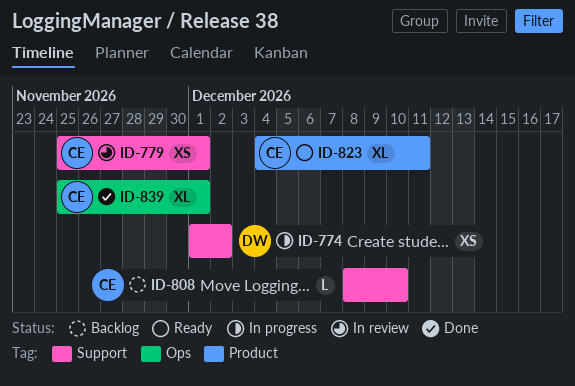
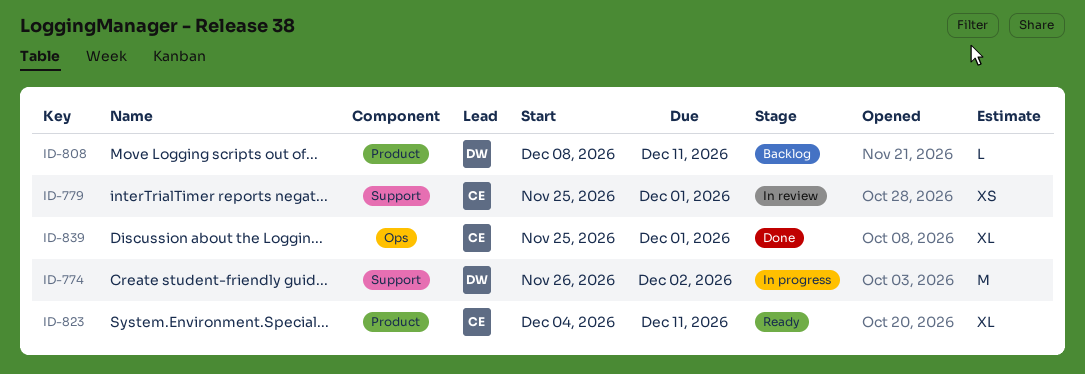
ID-774, estimate: XS -> M
ID-774, start: Dec 1 -> Nov 26
ID-808, owner: CE -> DW
ID-808, label: Support -> Product
ID-808, due: Dec 10 -> Dec 11

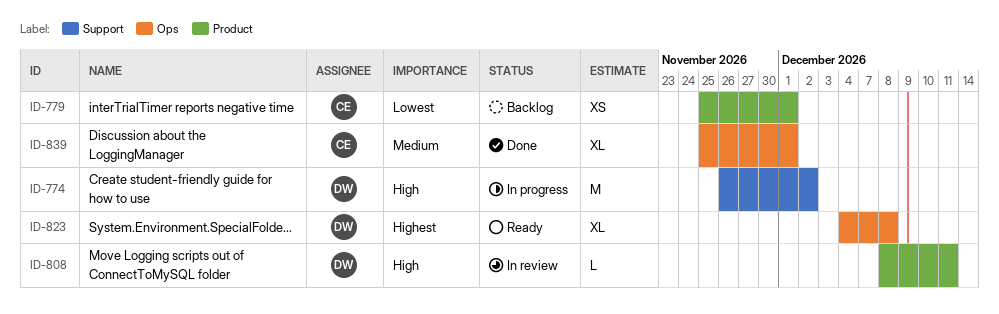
ID-779, status: In review -> Backlog
ID-779, label: Support -> Product
ID-808, status: Backlog -> In review
ID-823, owner: CE -> DW
ID-823, label: Product -> Ops
ID-823, due: Dec 11 -> Dec 8

